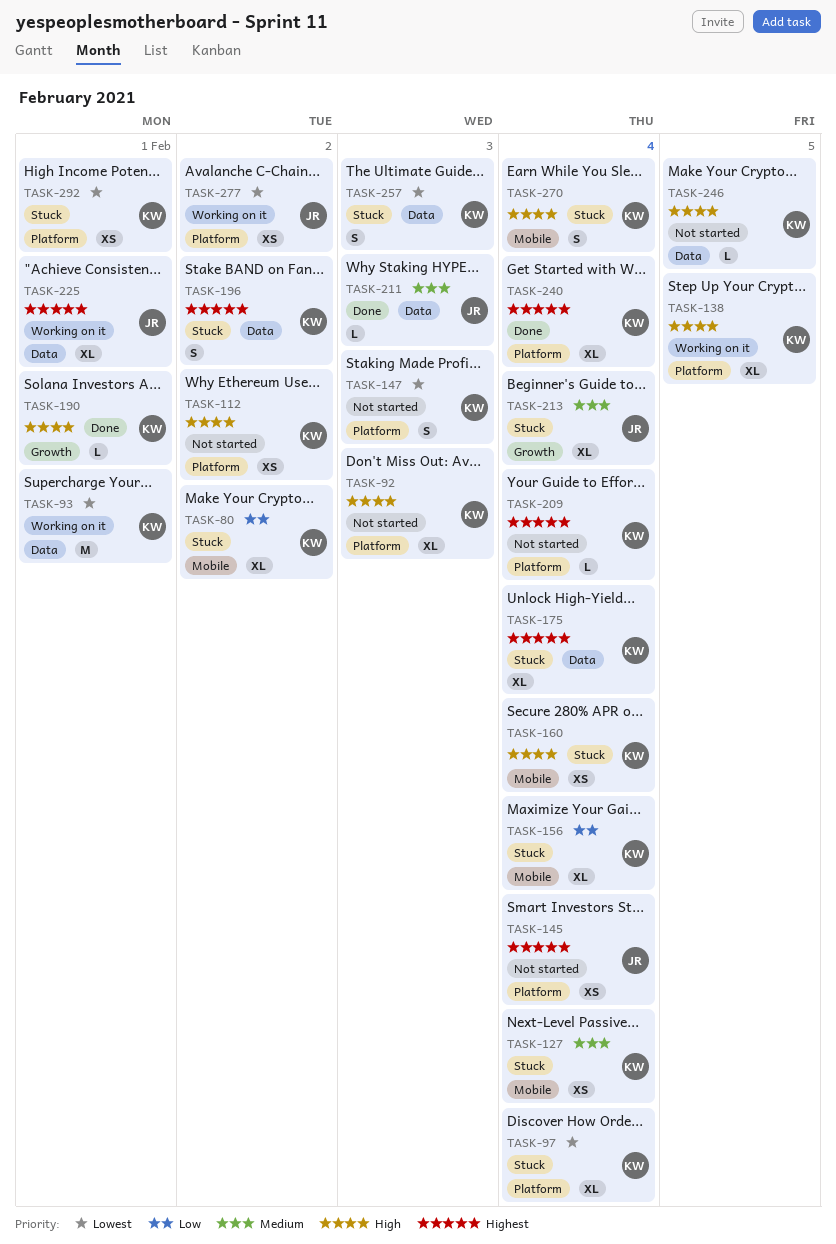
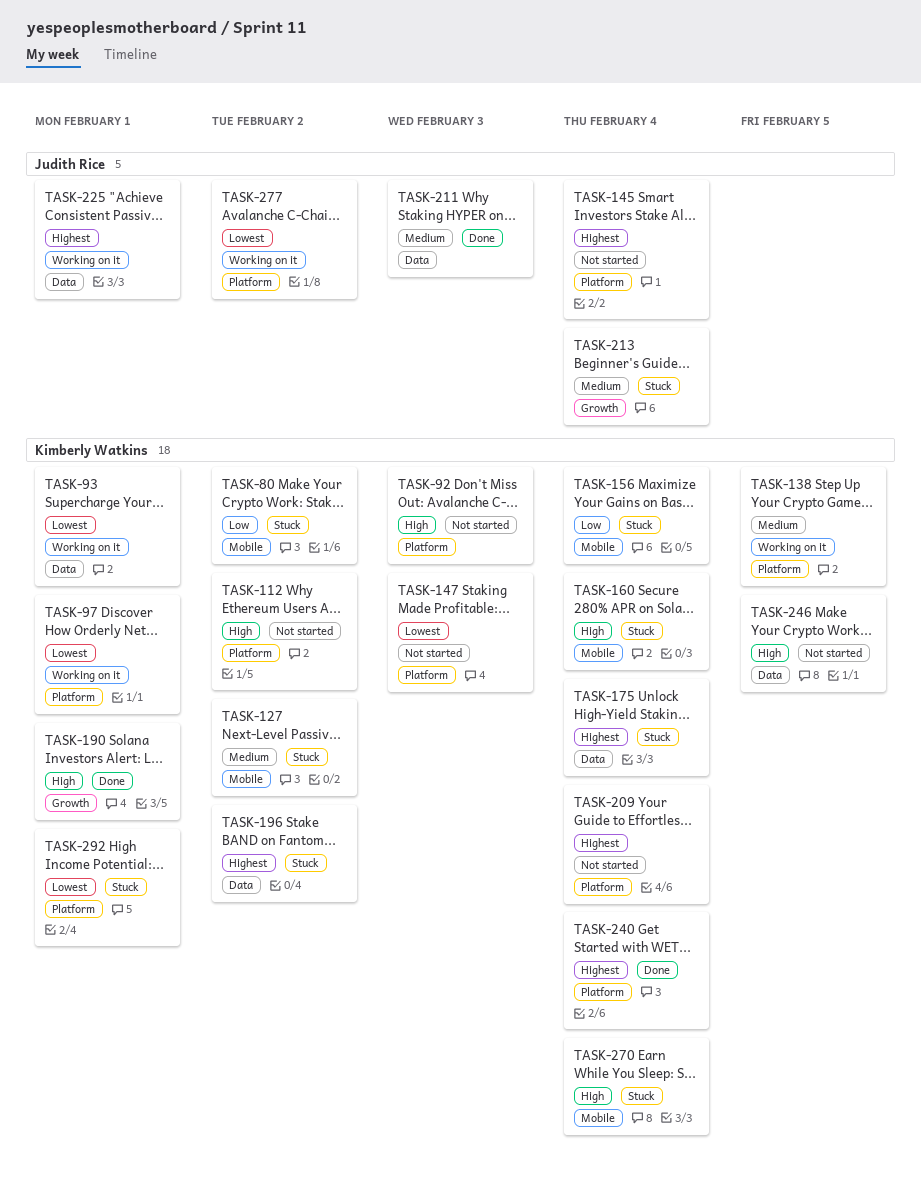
TASK-97, status: Stuck -> Working on it
TASK-97, due: Feb 4 -> Feb 1
TASK-127, due: Feb 4 -> Feb 2
TASK-138, priority: High -> Medium
TASK-257: present -> none

